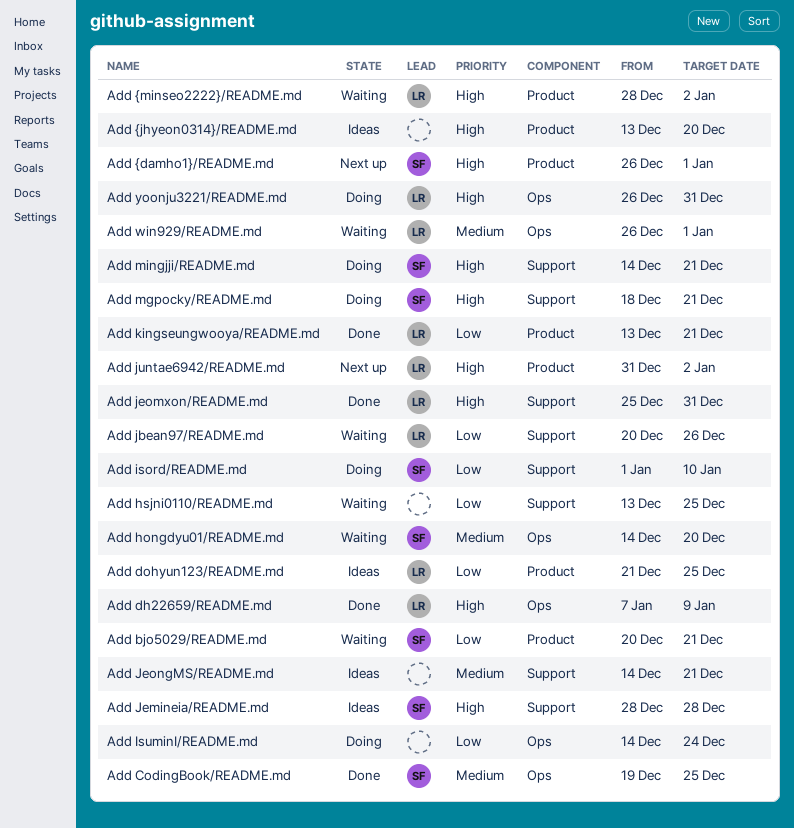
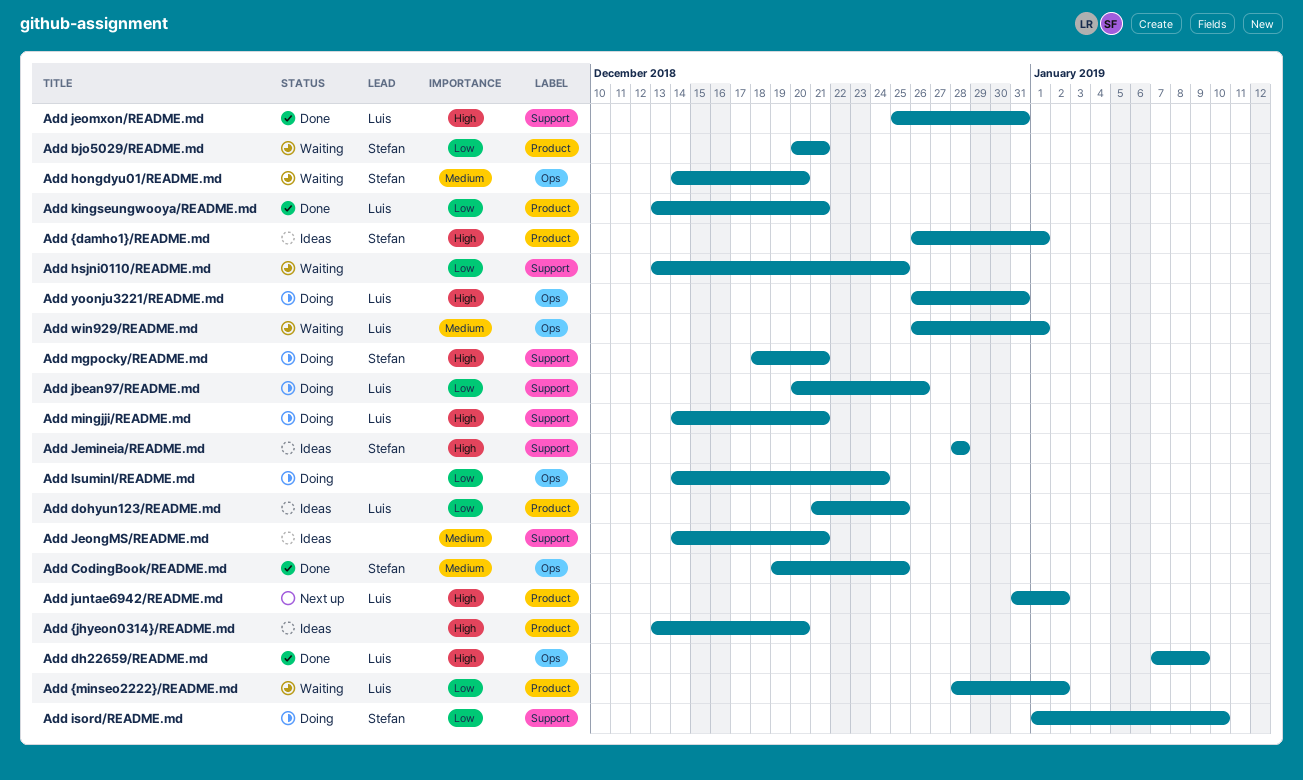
Add jbean97/README.md, status: Waiting -> Doing
Add mingjji/README.md, owner: Stefan -> Luis
Add {damho1}/README.md, status: Next up -> Ideas
Add {minseo2222}/README.md, priority: High -> Low

